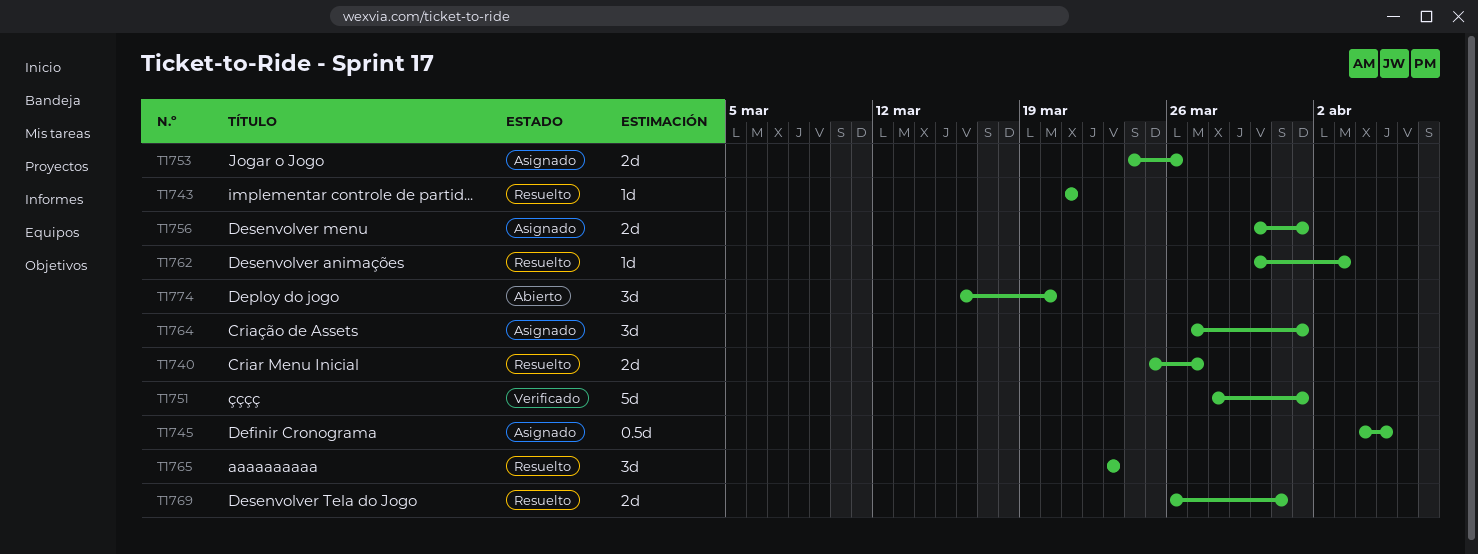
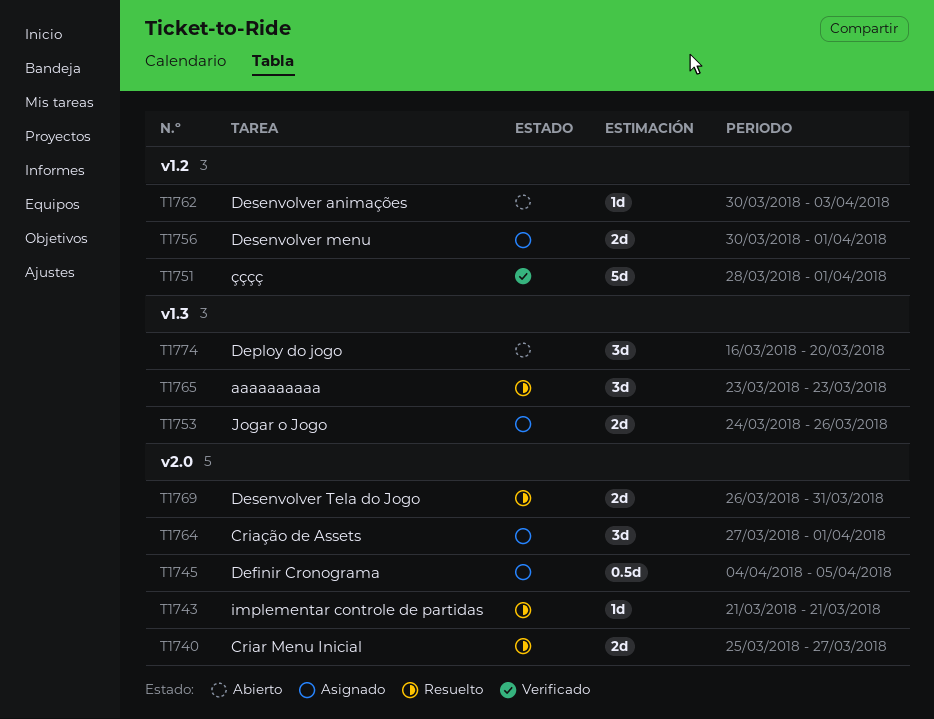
T1762, status: Resuelto -> Abierto

